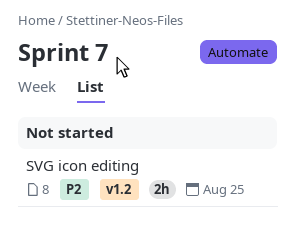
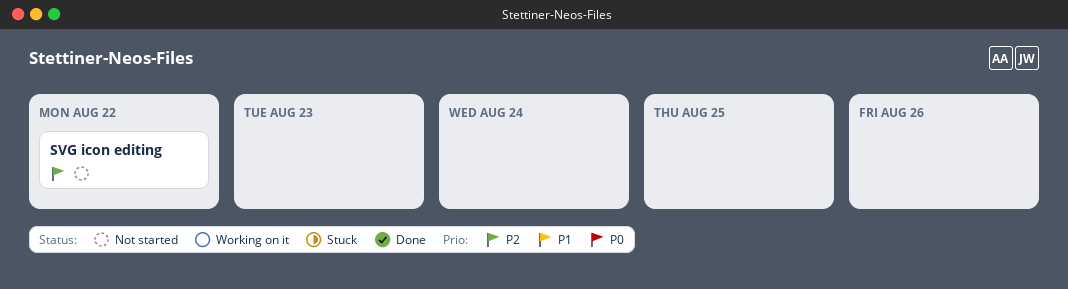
SVG icon editing, due: Aug 25 -> Aug 22

